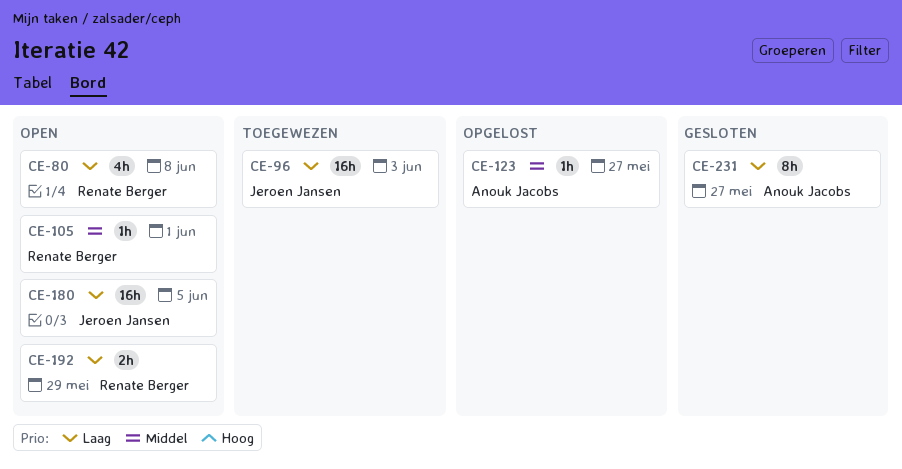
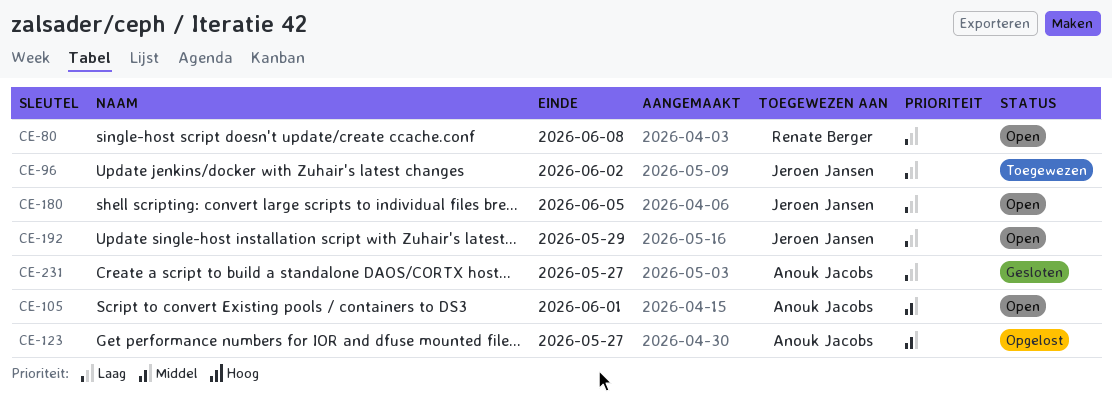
CE-96, due: Jun 3 -> Jun 2
CE-105, owner: Renate Berger -> Anouk Jacobs
CE-192, owner: Renate Berger -> Jeroen Jansen

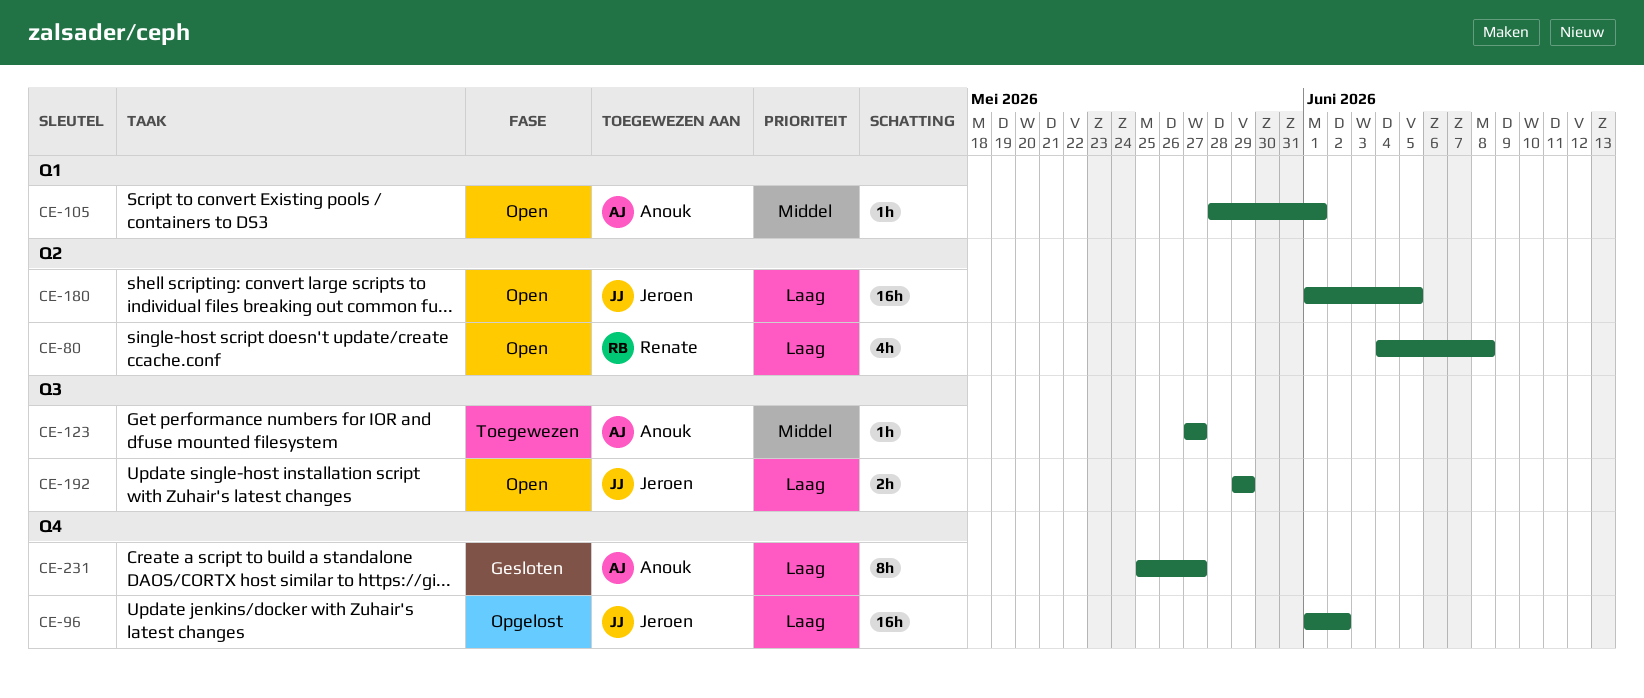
CE-96, status: Toegewezen -> Opgelost
CE-123, status: Opgelost -> Toegewezen

